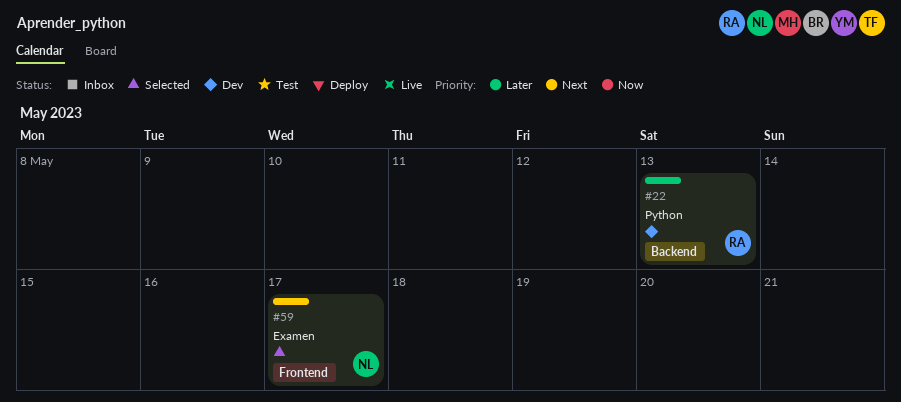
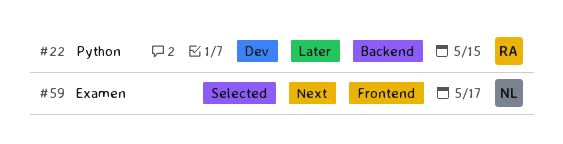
#22, due: May 13 -> May 15

